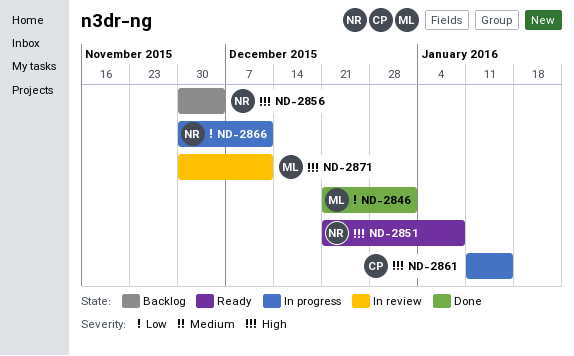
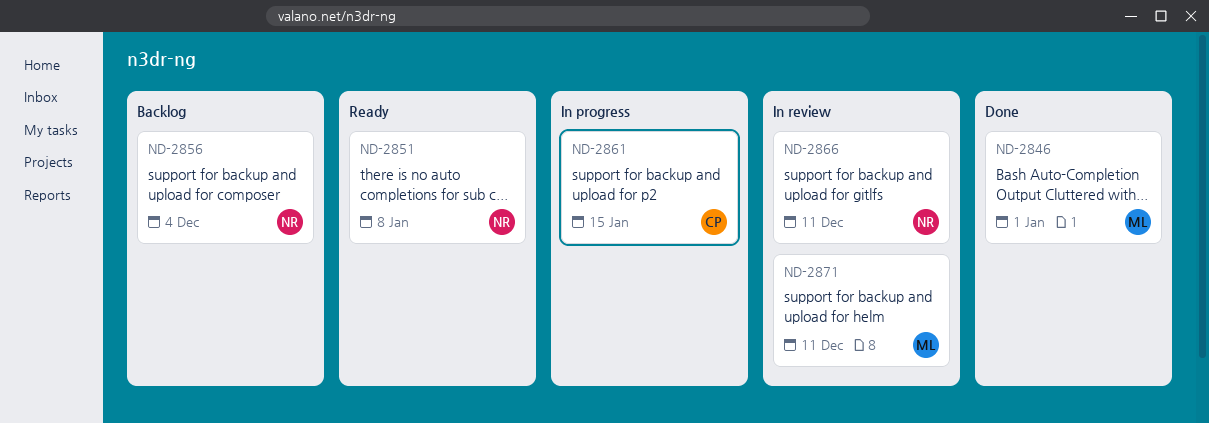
ND-2866, status: In progress -> In review

